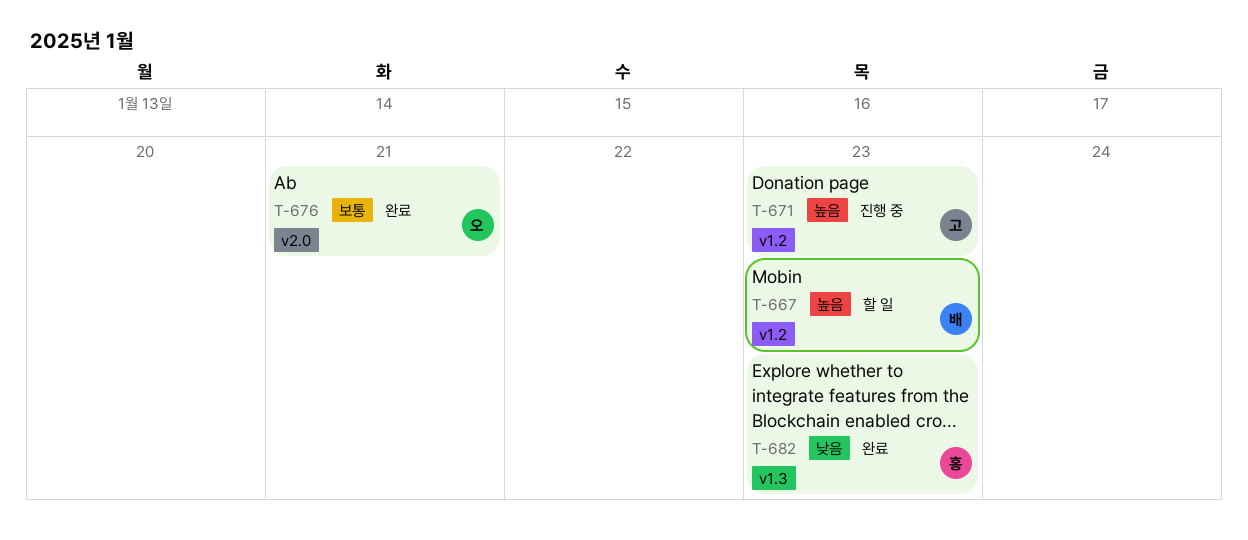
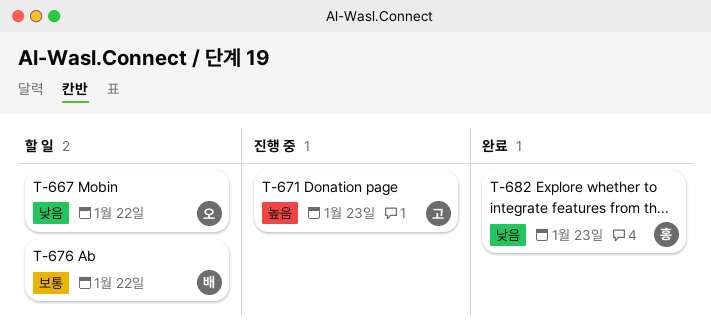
T-667, owner: 배 -> 오
T-667, priority: 높음 -> 낮음
T-667, due: Jan 23 -> Jan 22
T-676, status: 완료 -> 할 일
T-676, owner: 오 -> 배
T-676, due: Jan 21 -> Jan 22

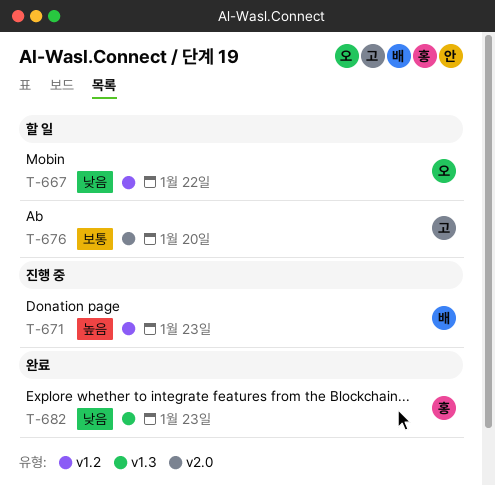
T-671, owner: 고 -> 배
T-676, owner: 배 -> 고
T-676, due: Jan 22 -> Jan 20

